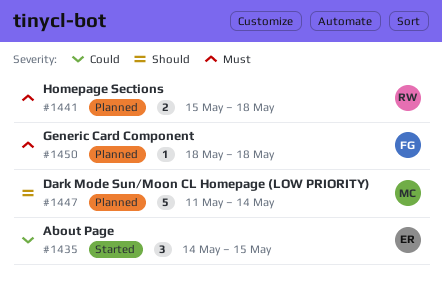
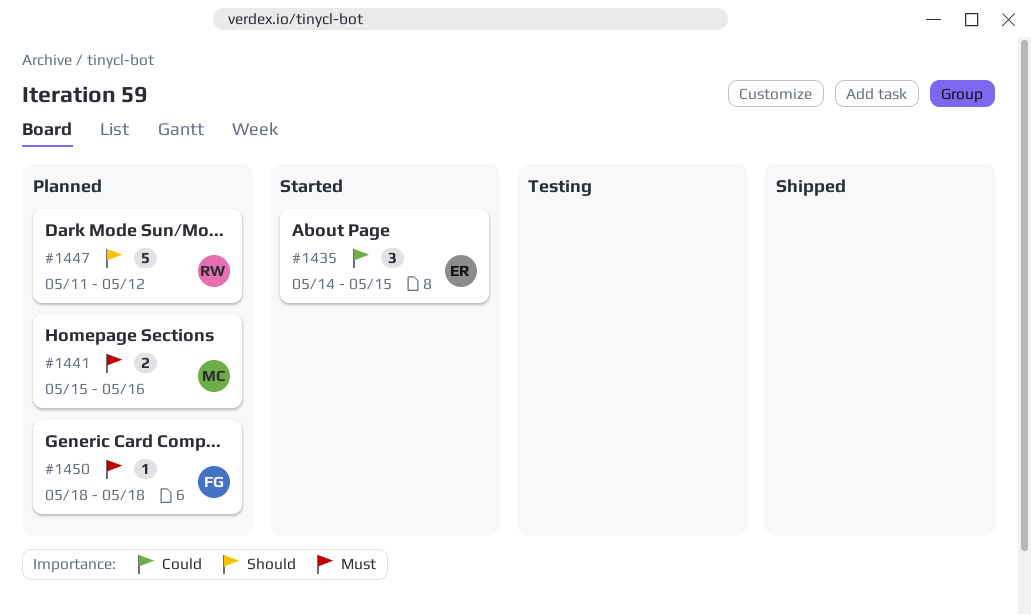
#1441, owner: RW -> MC
#1441, due: May 18 -> May 16
#1447, owner: MC -> RW
#1447, due: May 14 -> May 12

